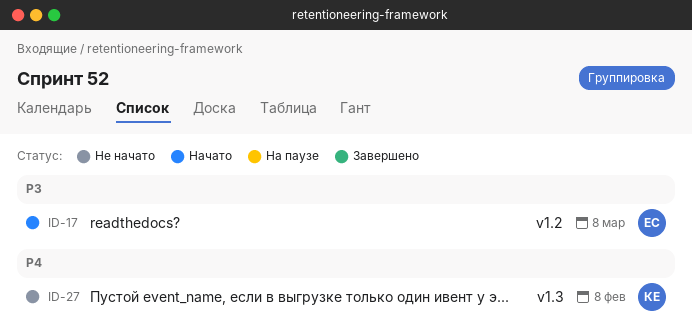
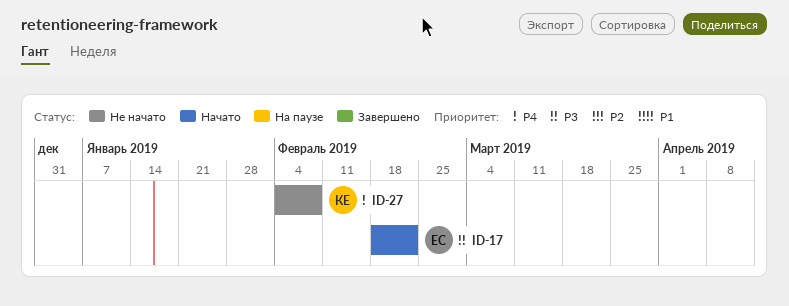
ID-17, due: Mar 8 -> Feb 22

